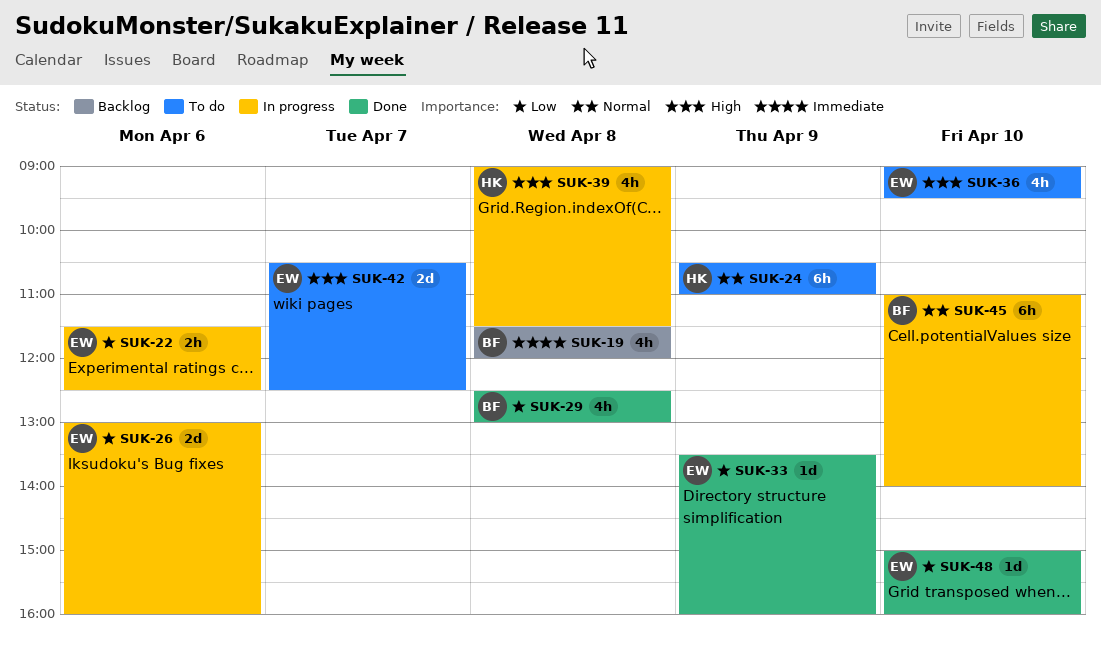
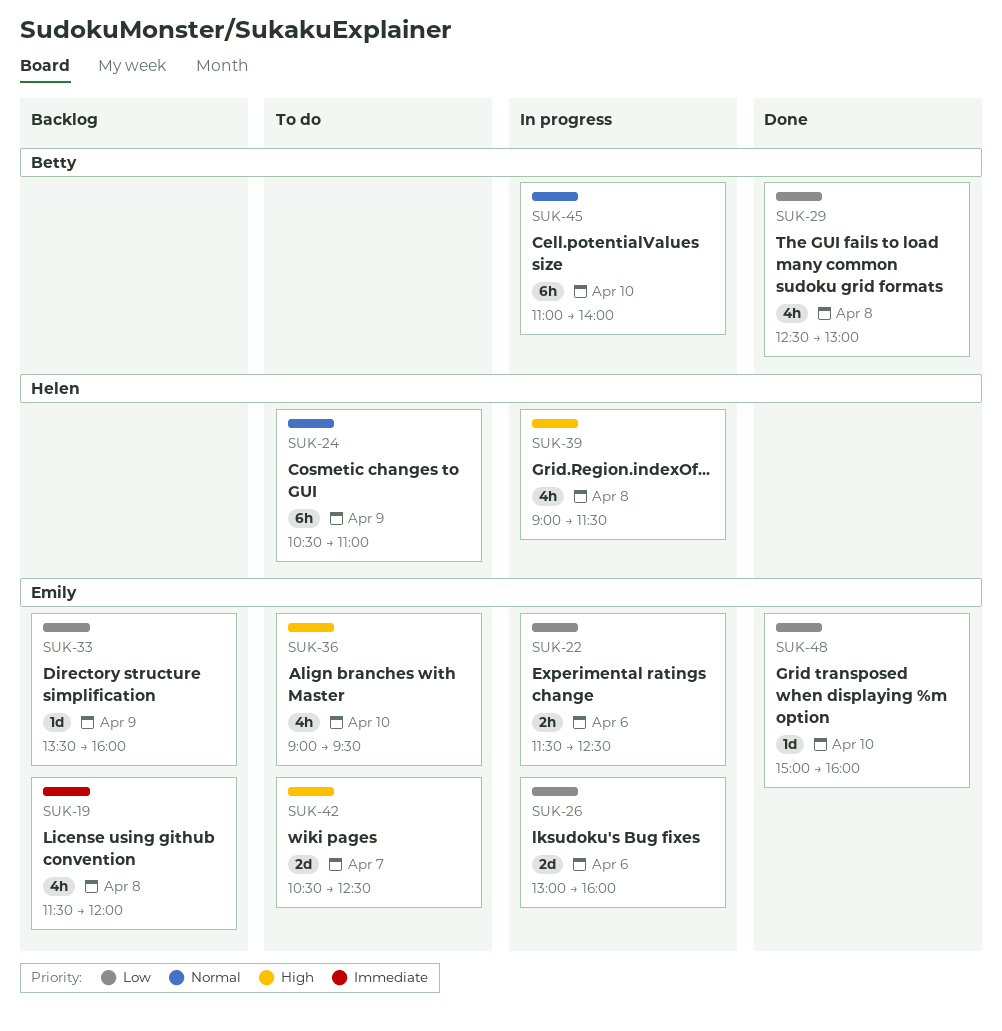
SUK-19, owner: Betty -> Emily
SUK-33, status: Done -> Backlog

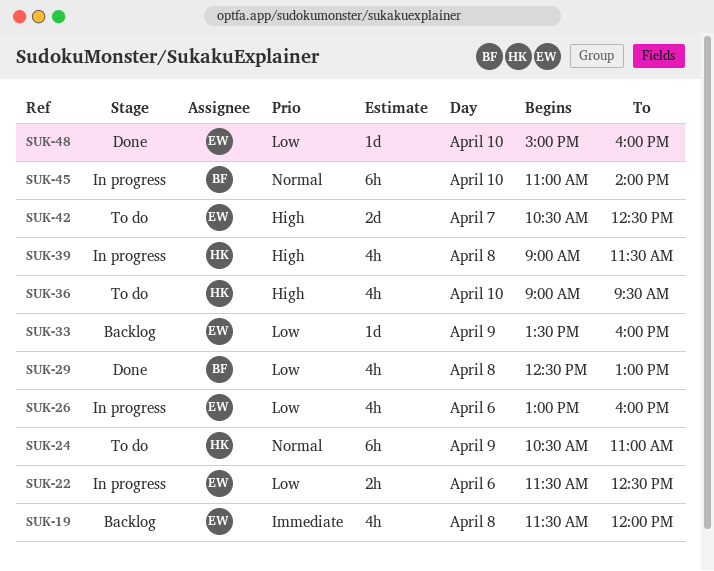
SUK-26, estimate: 2d -> 4h
SUK-36, owner: Emily -> Helen

